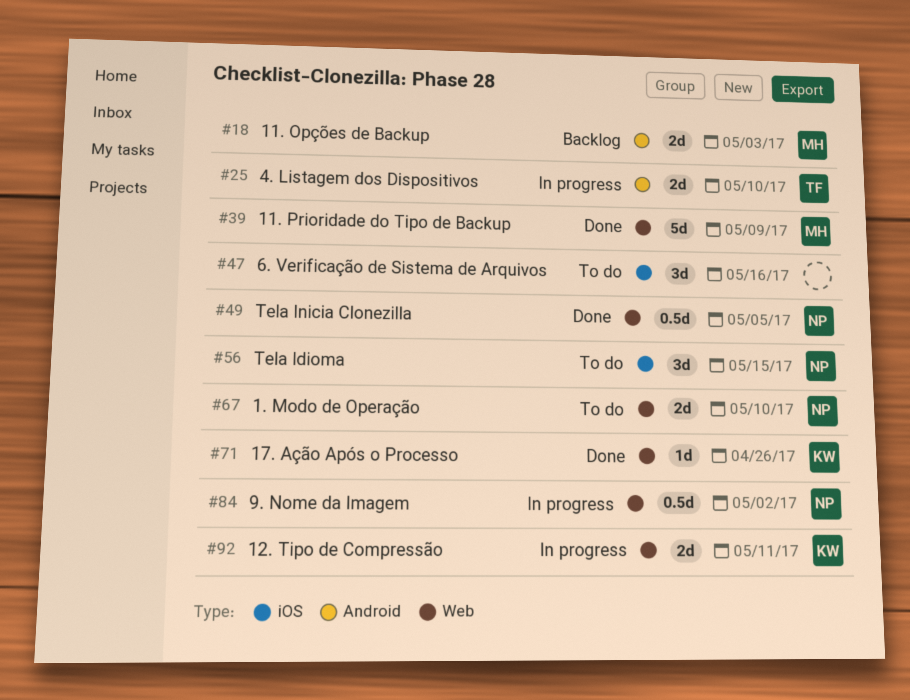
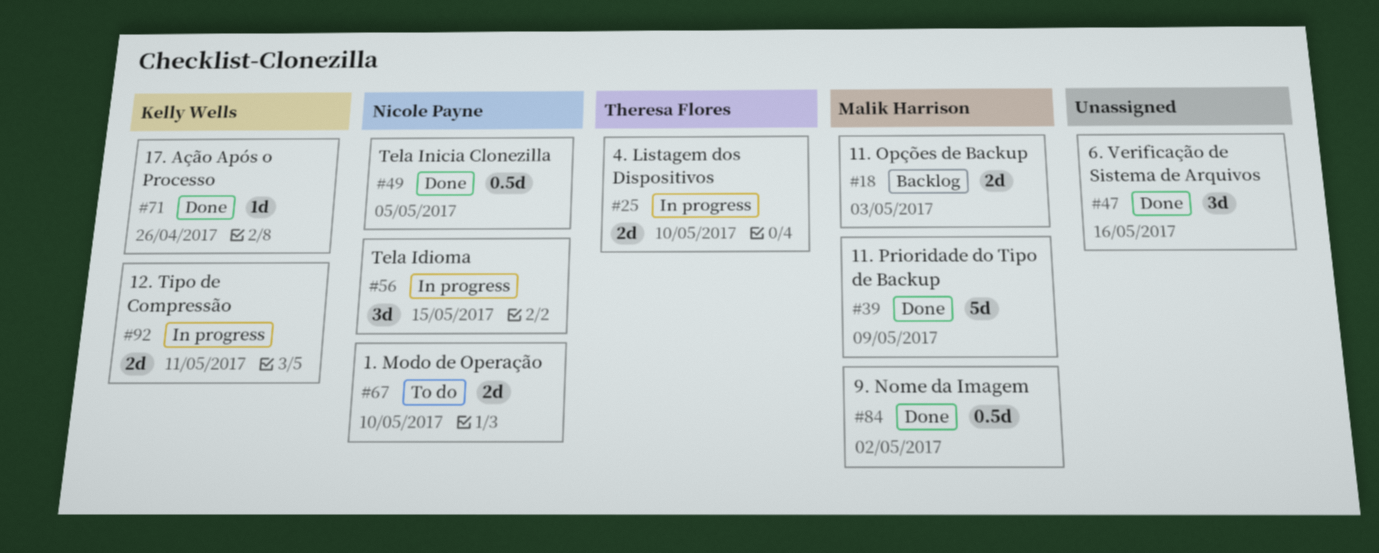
#47, status: To do -> Done
#56, status: To do -> In progress
#84, status: In progress -> Done
#84, owner: Nicole Payne -> Malik Harrison

